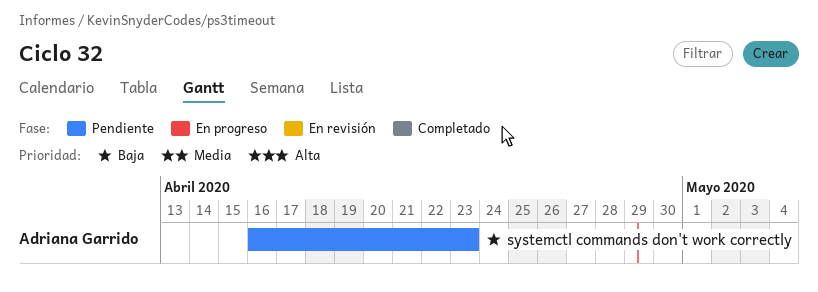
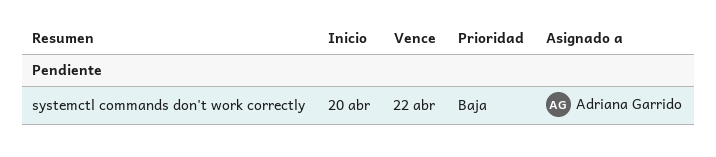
systemctl commands don't work correctly, start: Apr 16 -> Apr 20
systemctl commands don't work correctly, due: Apr 23 -> Apr 22

